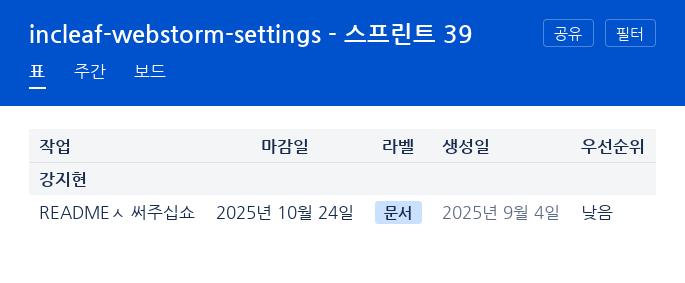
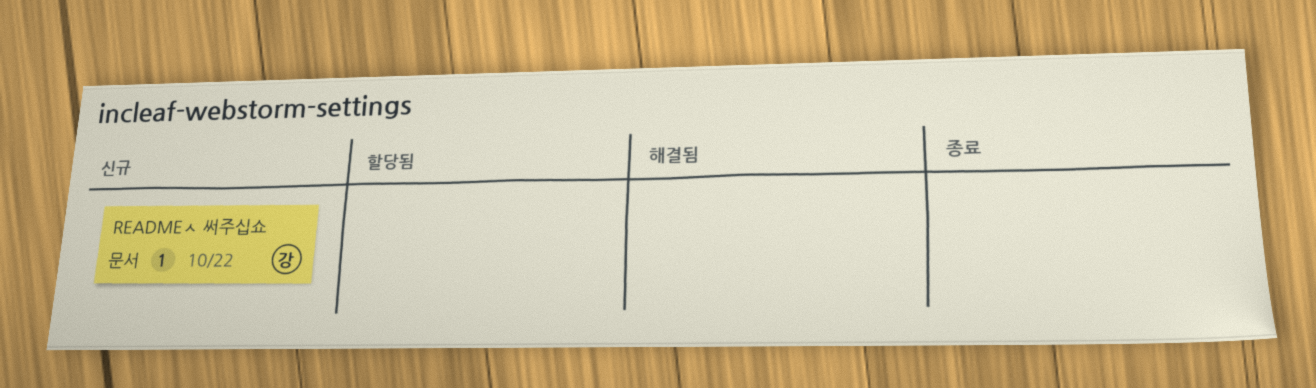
READMEㅅ 써주십쇼, due: Oct 24 -> Oct 22

